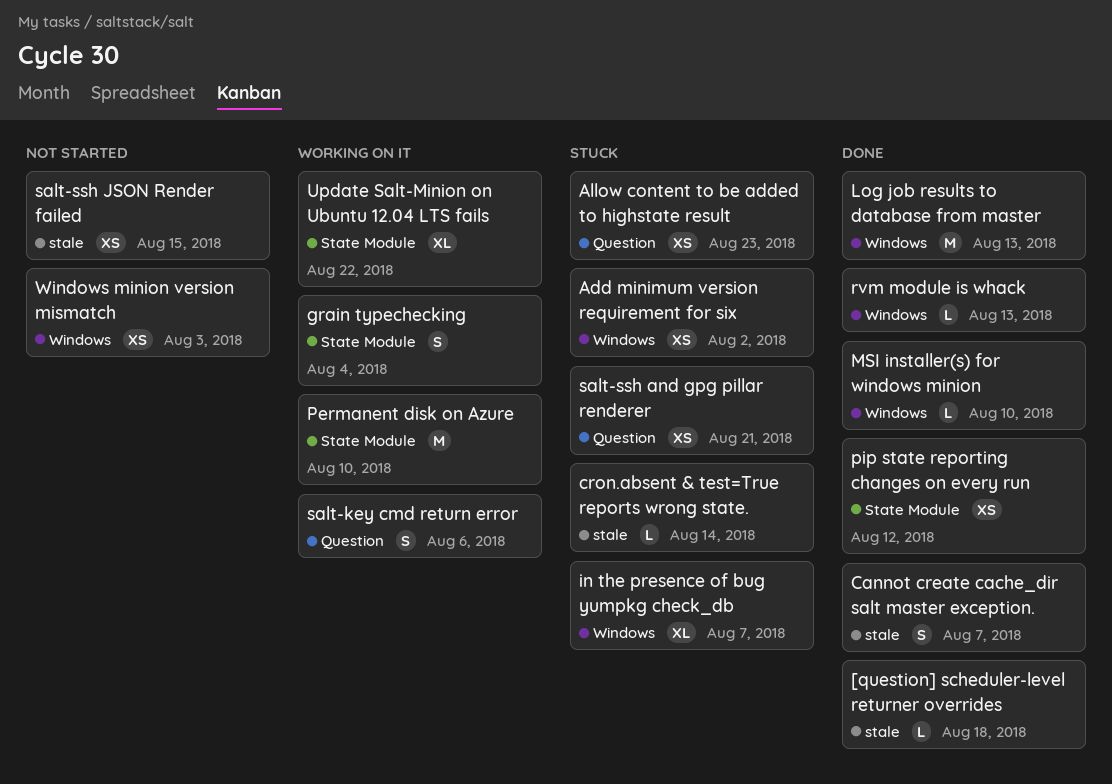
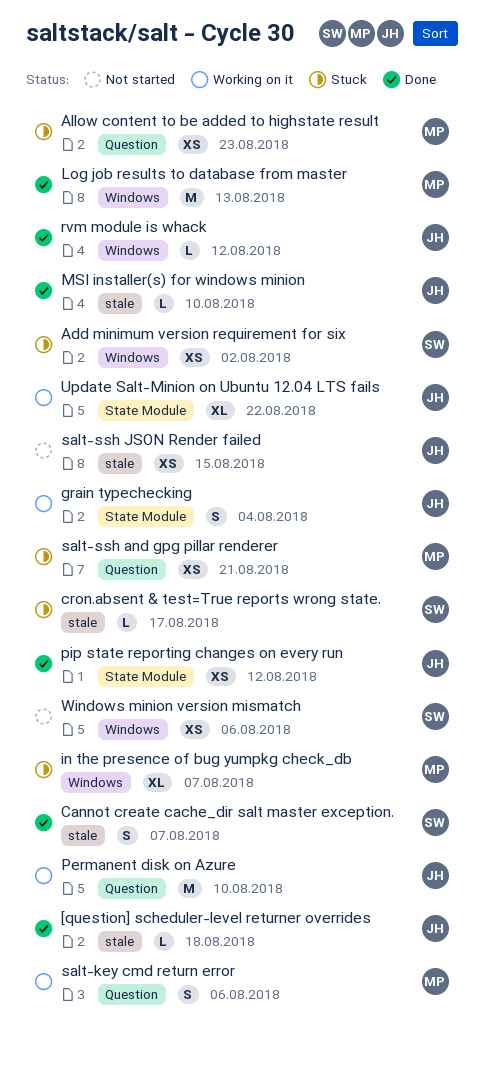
cron.absent & test=True reports wrong state., due: Aug 14 -> Aug 17
MSI installer(s) for windows minion, label: Windows -> stale
Permanent disk on Azure, label: State Module -> Question
rvm module is whack, due: Aug 13 -> Aug 12
Windows minion version mismatch, due: Aug 3 -> Aug 6

